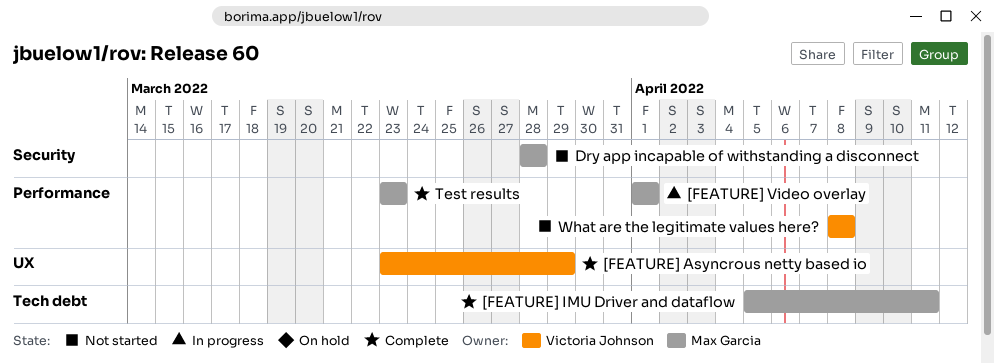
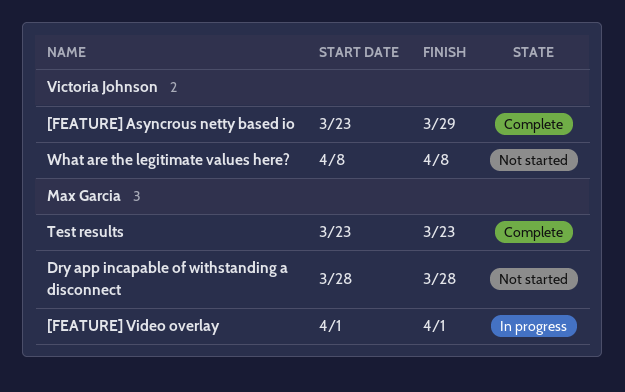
[FEATURE] IMU Driver and dataflow: present -> none

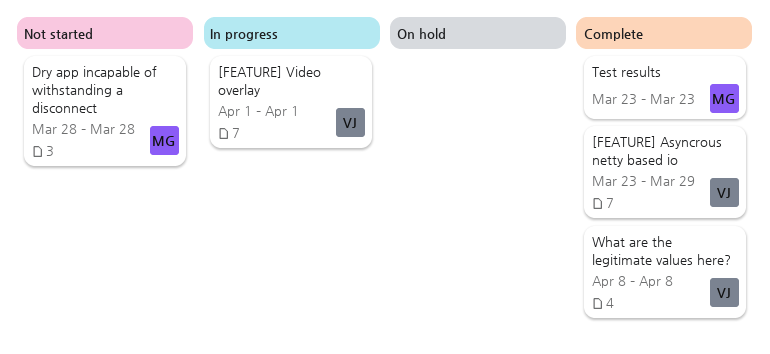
[FEATURE] Video overlay, owner: Max Garcia -> Victoria Johnson
What are the legitimate values here?, status: Not started -> Complete

